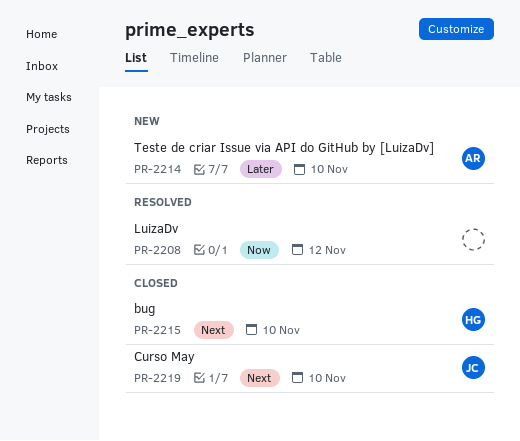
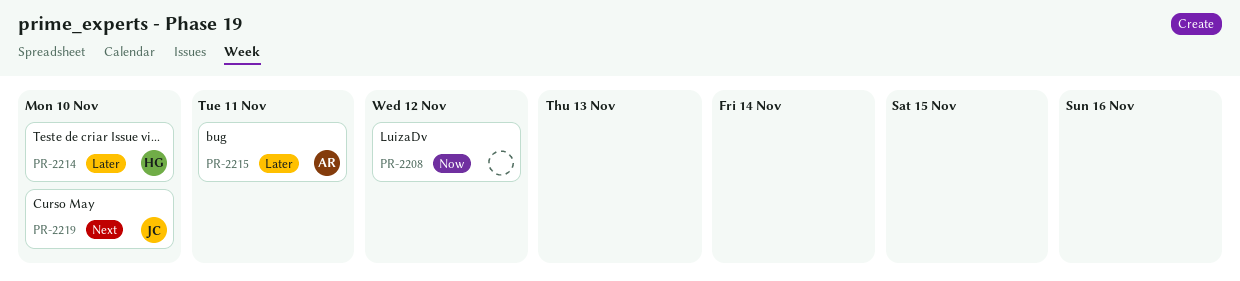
PR-2214, owner: AR -> HG
PR-2215, owner: HG -> AR
PR-2215, priority: Next -> Later
PR-2215, due: Nov 10 -> Nov 11

